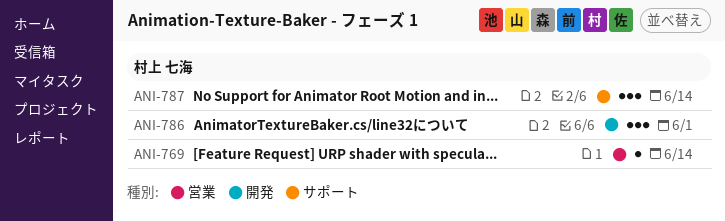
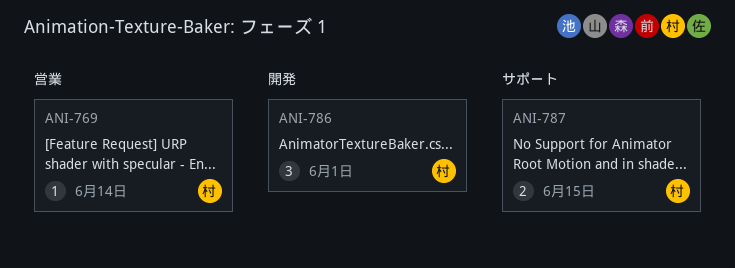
ANI-787, estimate: 3 -> 2
ANI-787, due: Jun 14 -> Jun 15

